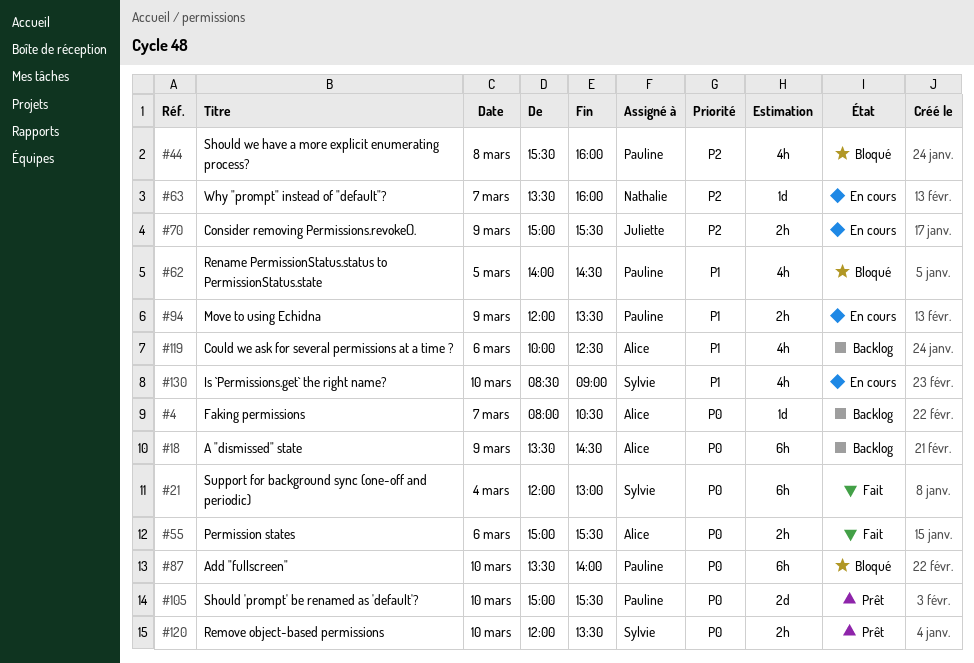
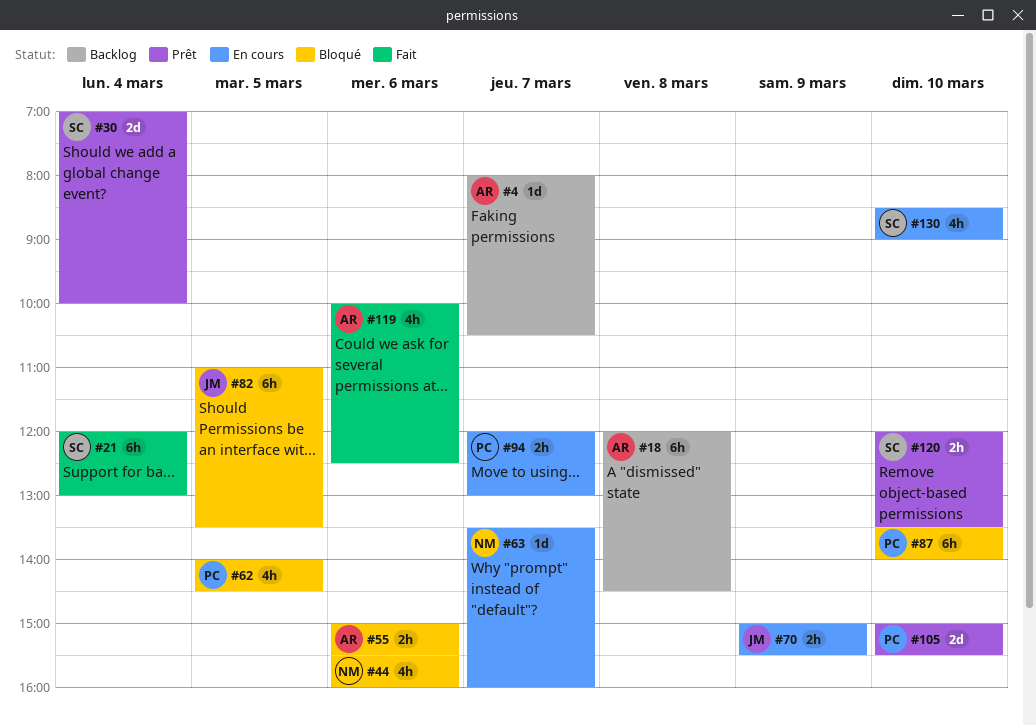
#18, day: Mar 9 -> Mar 8
#18, begins: 13:30 -> 12:00
#30: none -> present
#44, owner: Pauline -> Nathalie
#44, day: Mar 8 -> Mar 6
#55, status: Fait -> Bloqué
#82: none -> present
#94, day: Mar 9 -> Mar 7
#94, ends: 13:30 -> 13:00
#119, status: Backlog -> Fait

